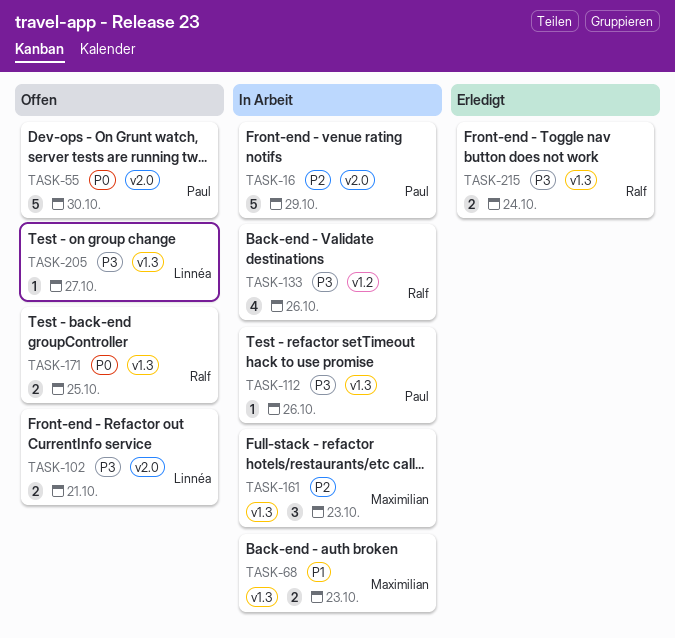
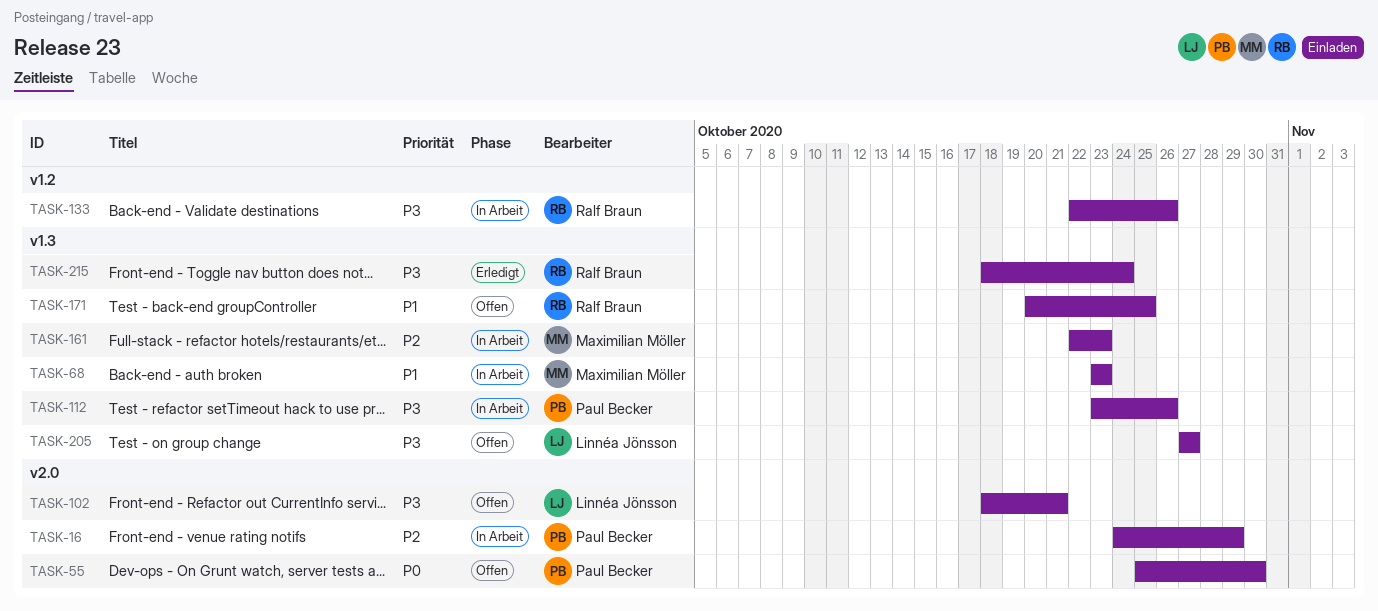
TASK-171, priority: P0 -> P1

